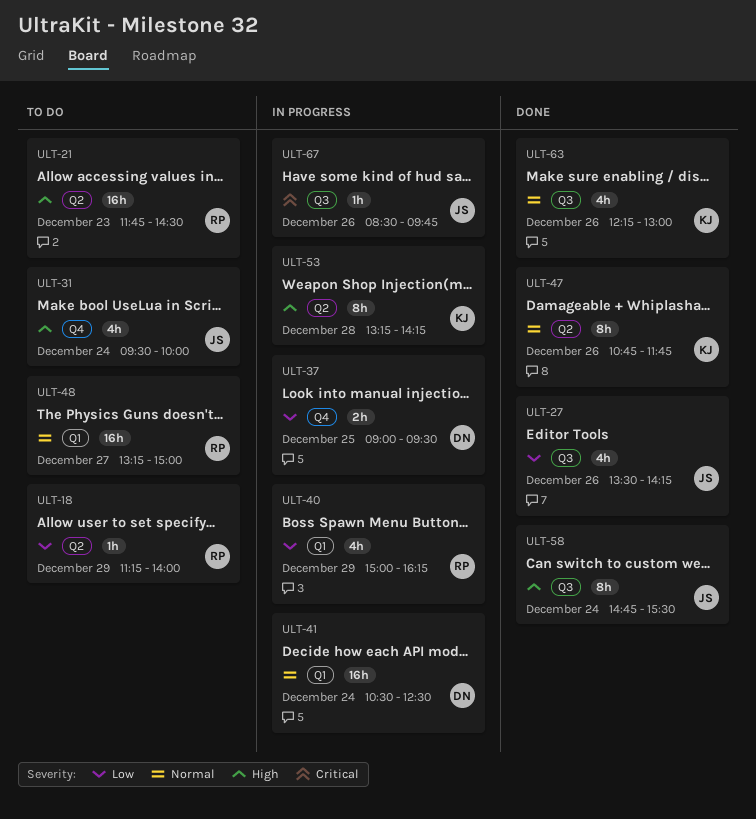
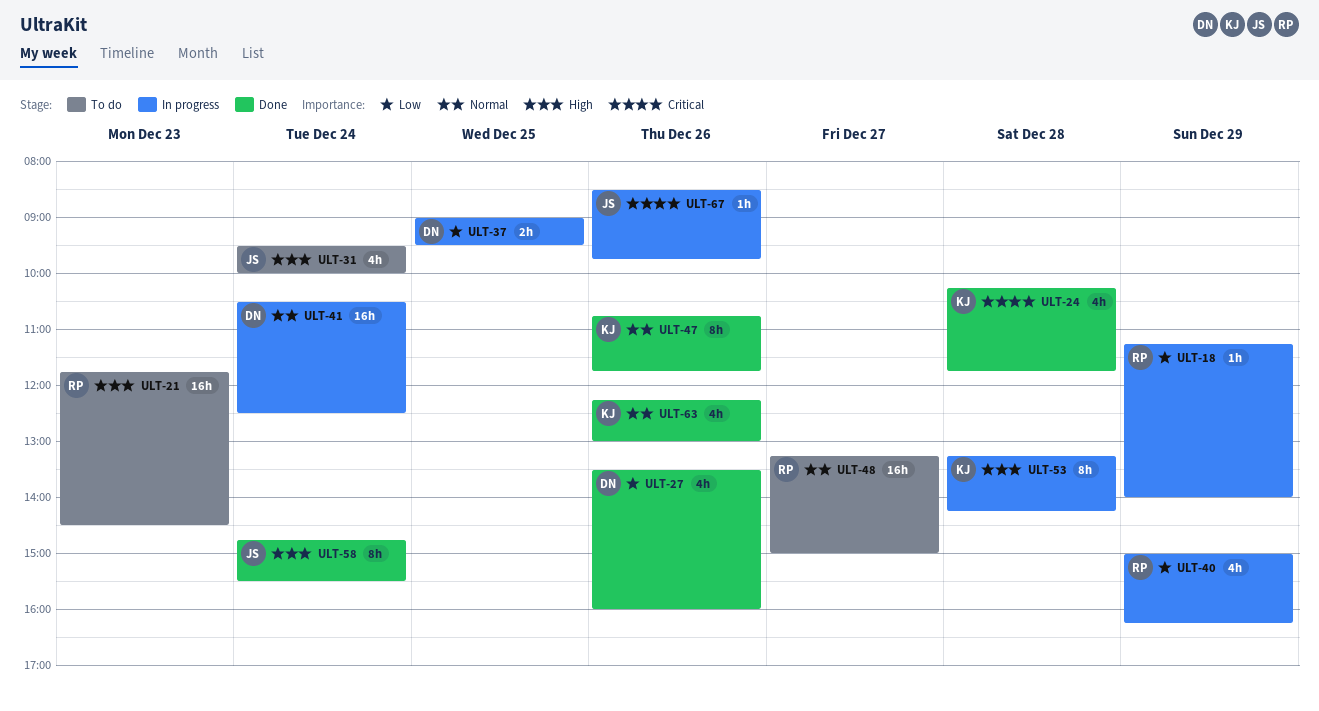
ULT-18, status: To do -> In progress
ULT-24: none -> present
ULT-27, owner: JS -> DN
ULT-27, ends: 14:15 -> 16:00

